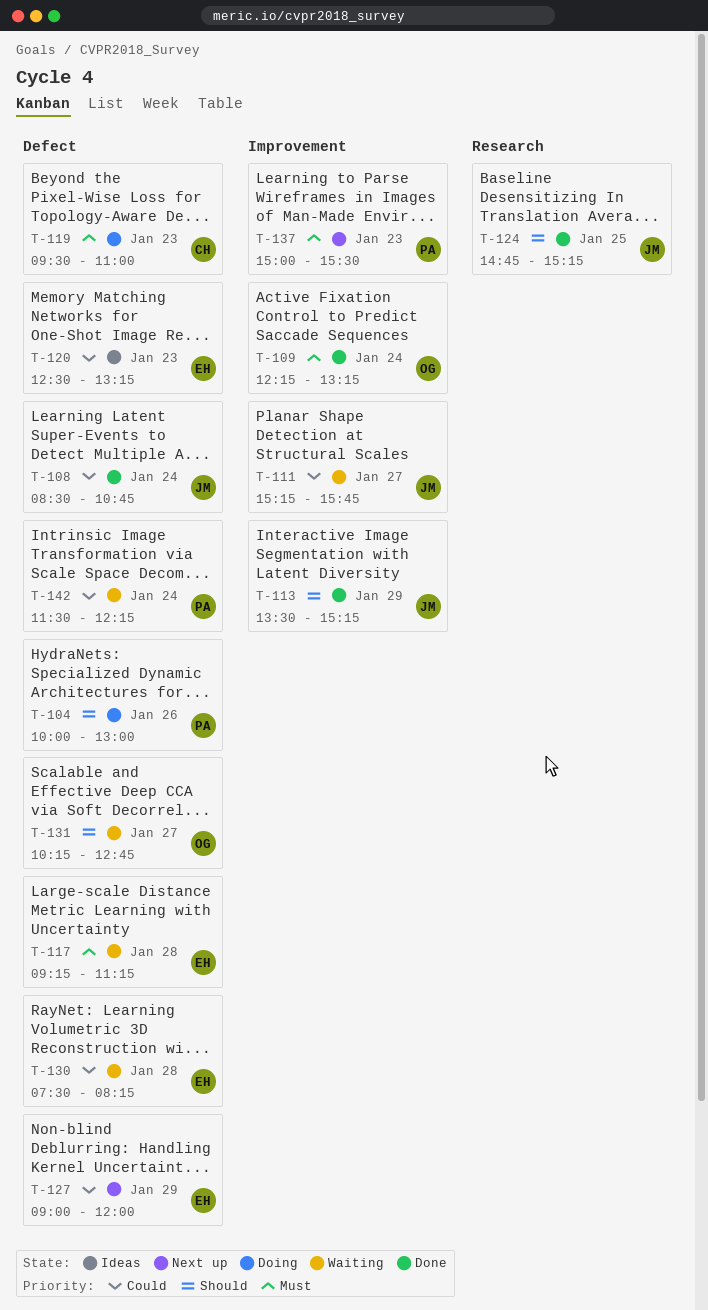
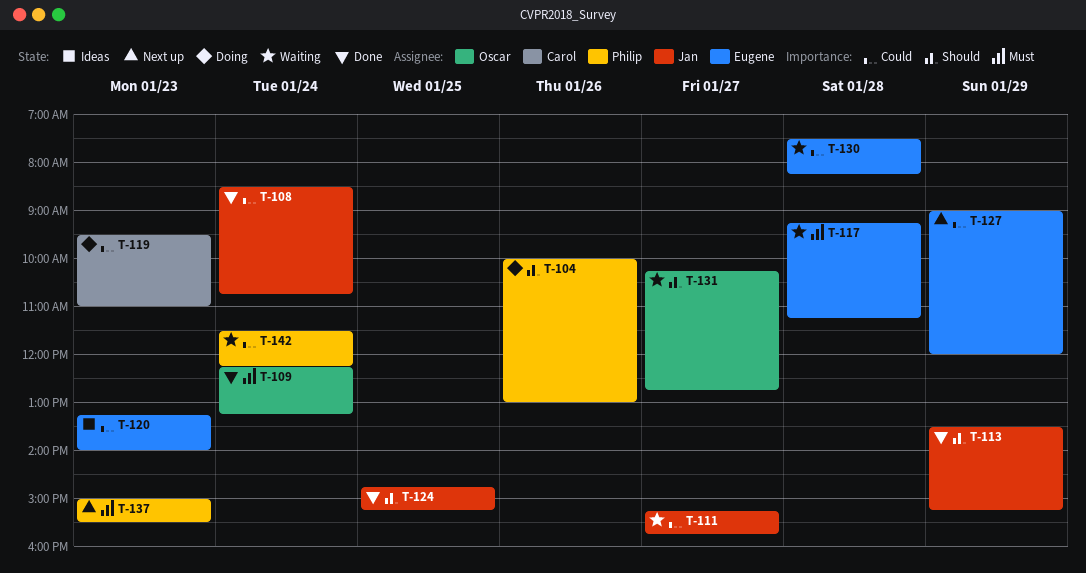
T-119, priority: Must -> Could
T-120, begins: 12:30 -> 13:15
T-120, ends: 13:15 -> 14:00

